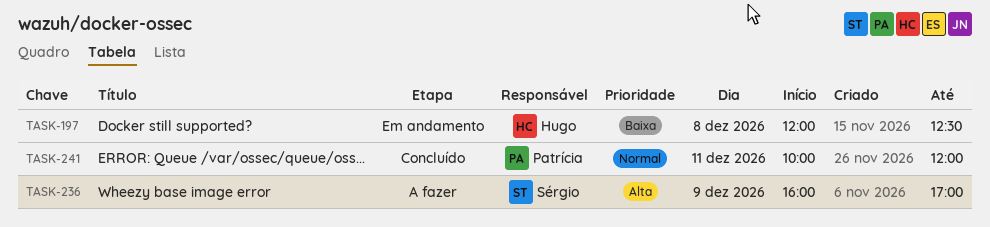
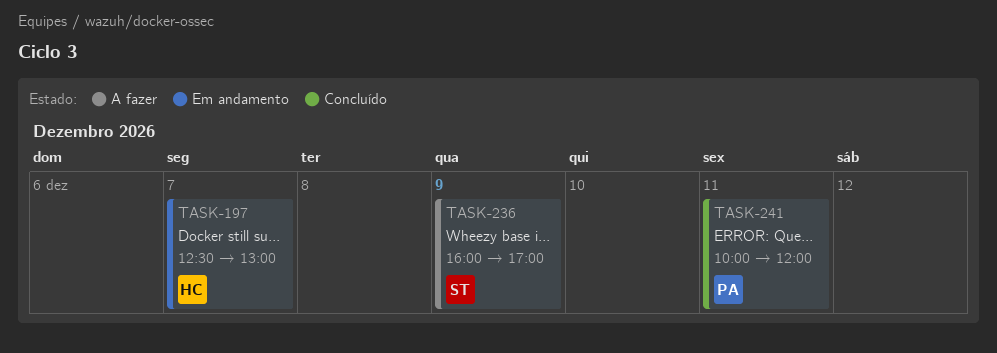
TASK-197, day: Dec 8 -> Dec 7
TASK-197, begins: 12:00 -> 12:30
TASK-197, ends: 12:30 -> 13:00

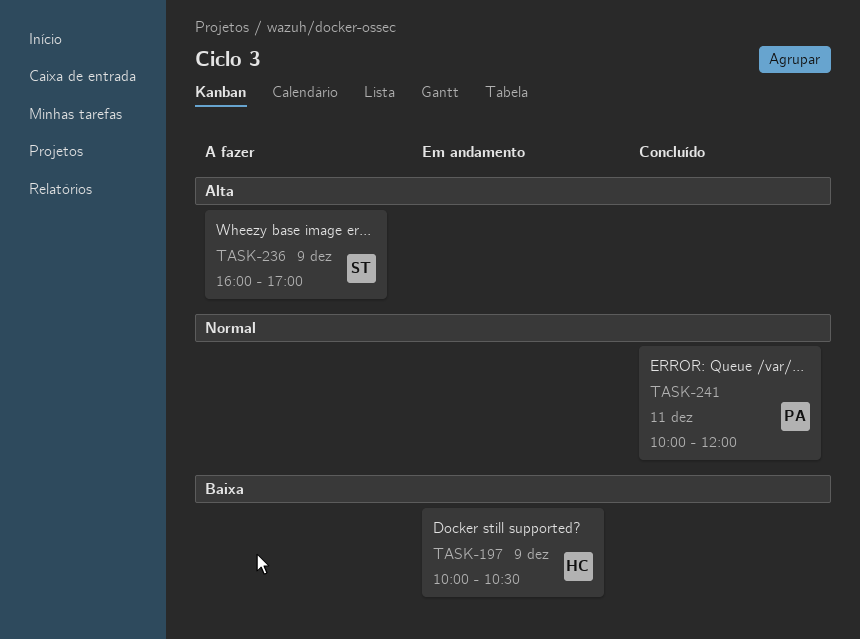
TASK-197, day: Dec 7 -> Dec 9
TASK-197, begins: 12:30 -> 10:00
TASK-197, ends: 13:00 -> 10:30

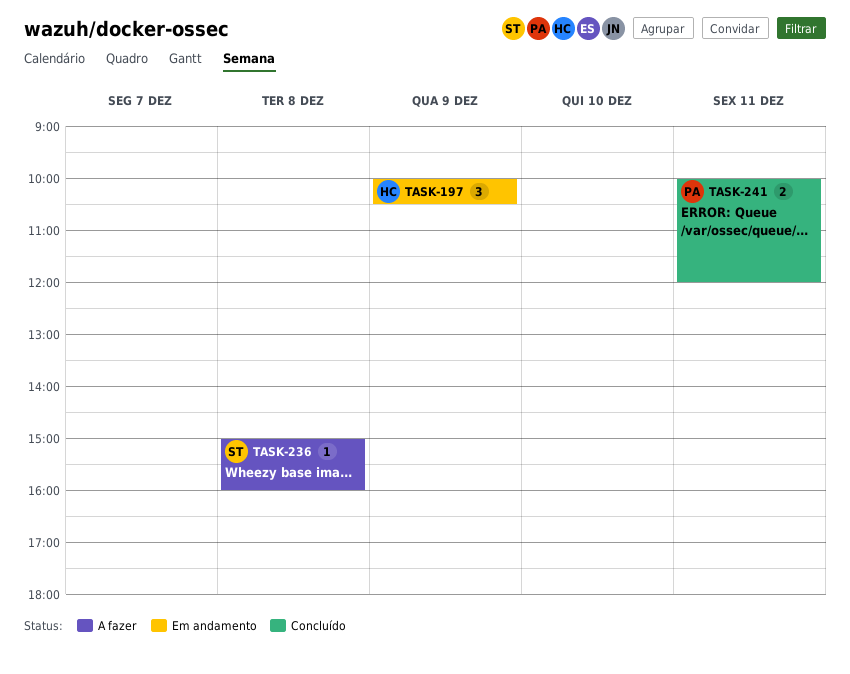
TASK-236, day: Dec 9 -> Dec 8
TASK-236, begins: 16:00 -> 15:00
TASK-236, ends: 17:00 -> 16:00

